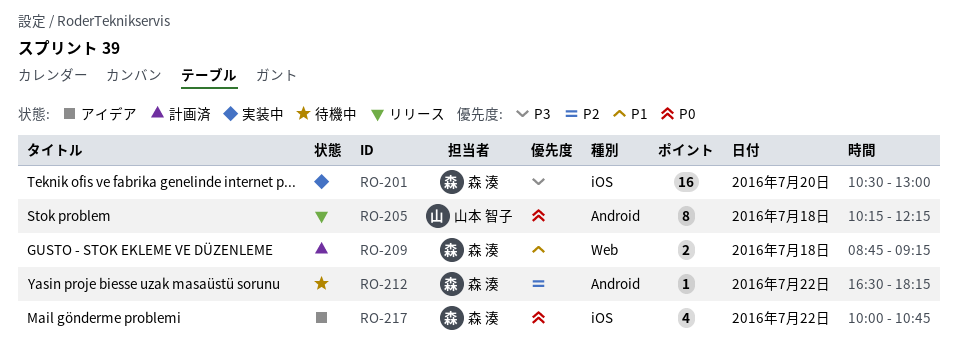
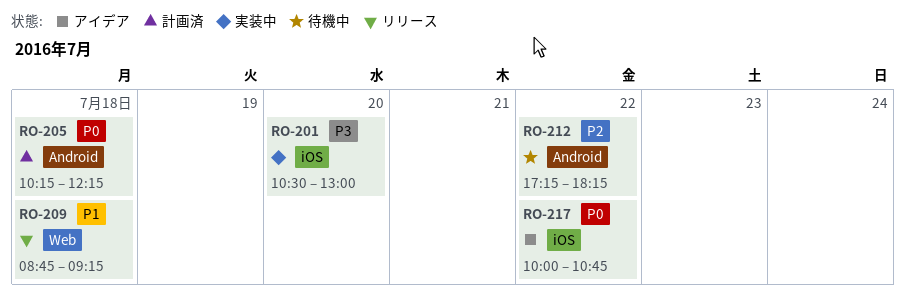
RO-205, status: リリース -> 計画済
RO-209, status: 計画済 -> リリース
RO-212, begins: 16:30 -> 17:15

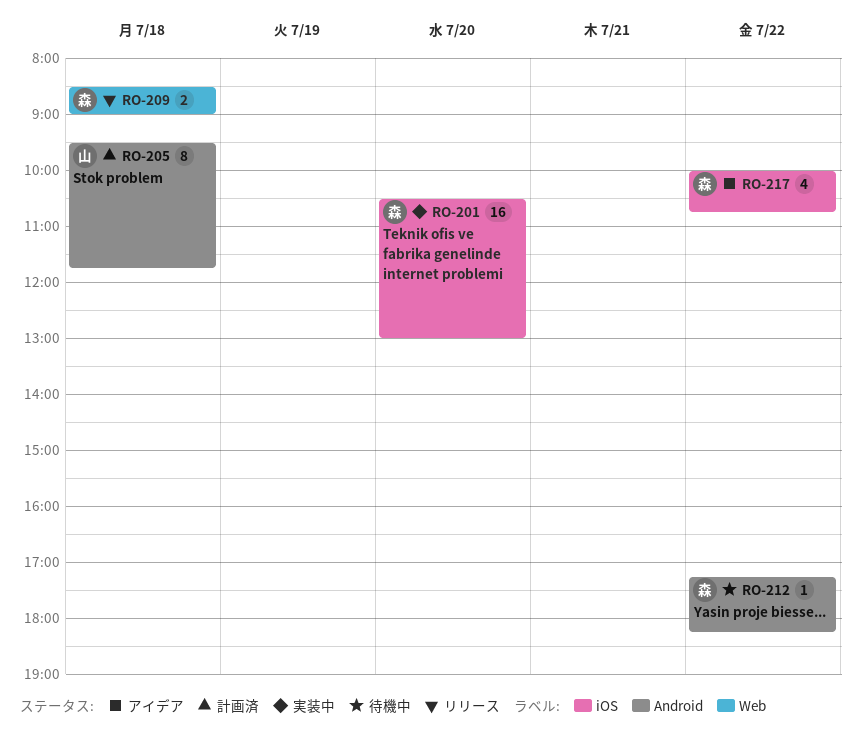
RO-205, begins: 10:15 -> 09:30
RO-205, ends: 12:15 -> 11:45
RO-209, begins: 08:45 -> 08:30
RO-209, ends: 09:15 -> 09:00

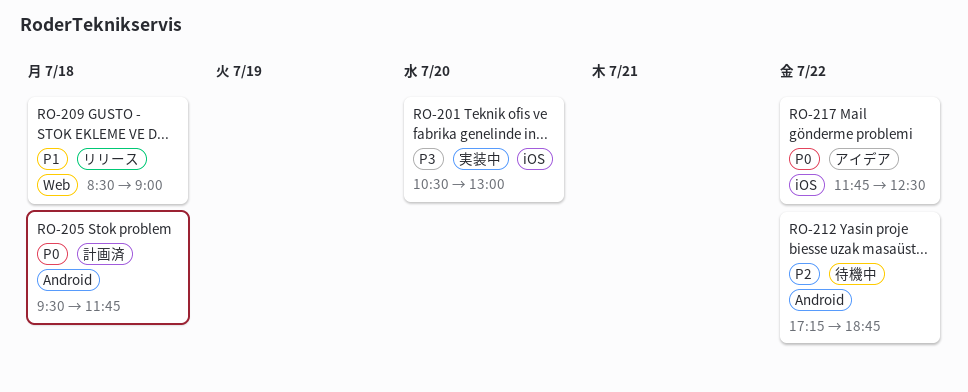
RO-212, ends: 18:15 -> 18:45
RO-217, begins: 10:00 -> 11:45
RO-217, ends: 10:45 -> 12:30

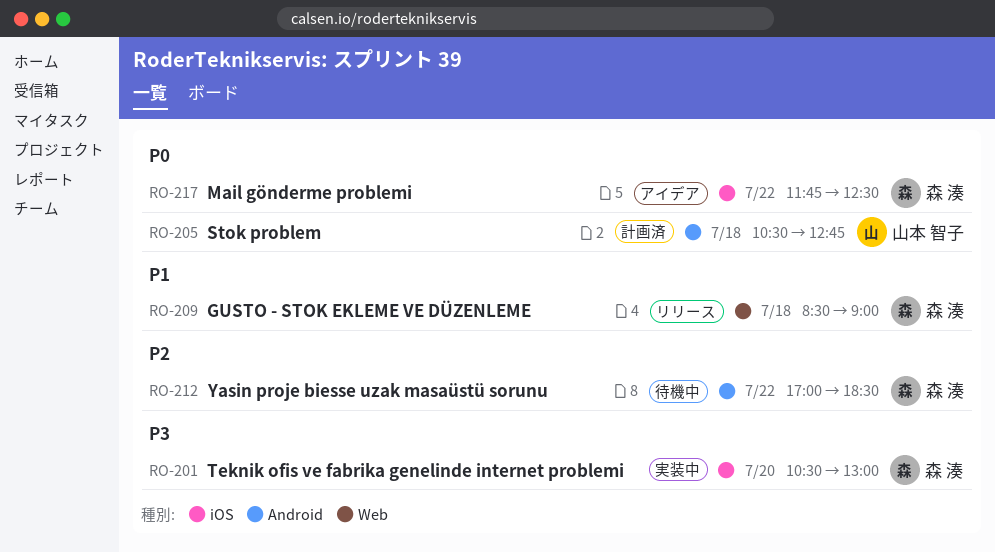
RO-205, begins: 09:30 -> 10:30
RO-205, ends: 11:45 -> 12:45
RO-212, begins: 17:15 -> 17:00
RO-212, ends: 18:45 -> 18:30

